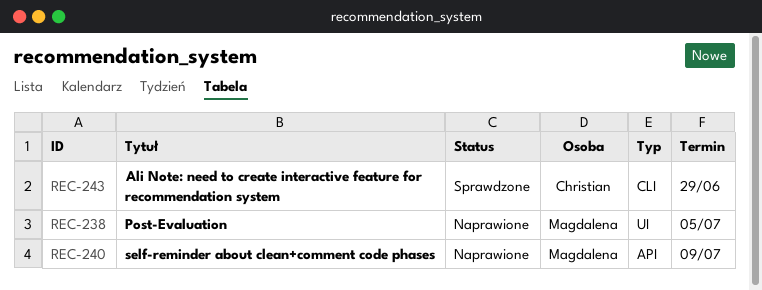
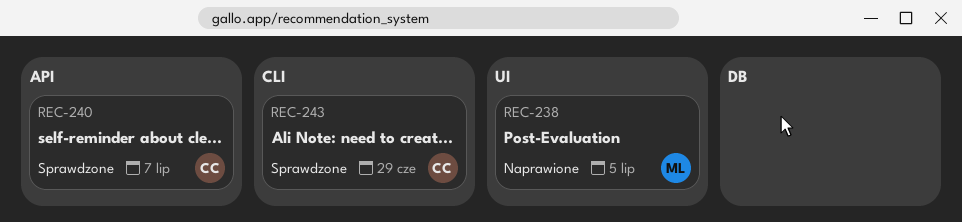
REC-240, status: Naprawione -> Sprawdzone
REC-240, owner: Magdalena -> Christian
REC-240, due: Jul 9 -> Jul 7

